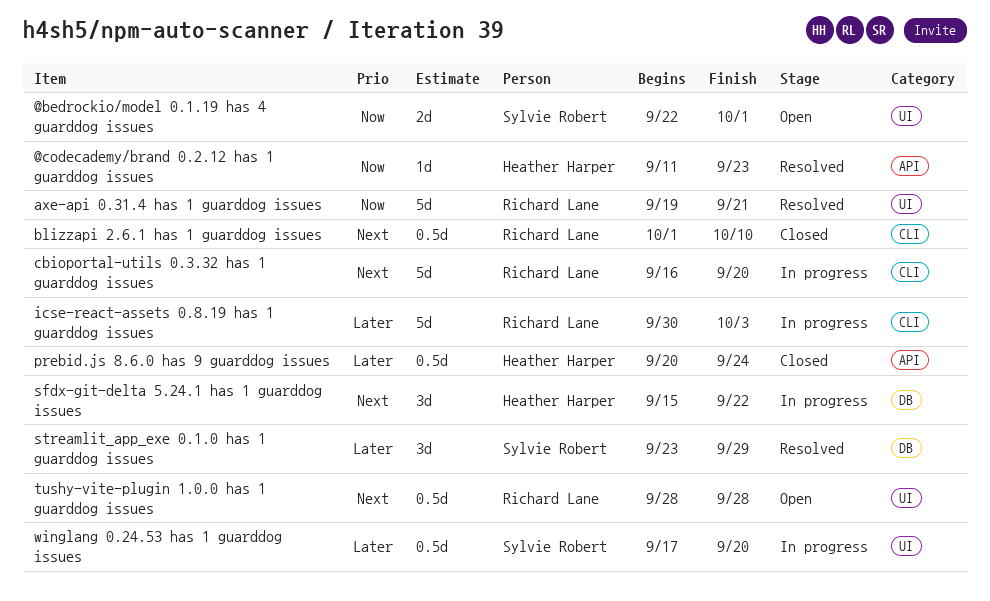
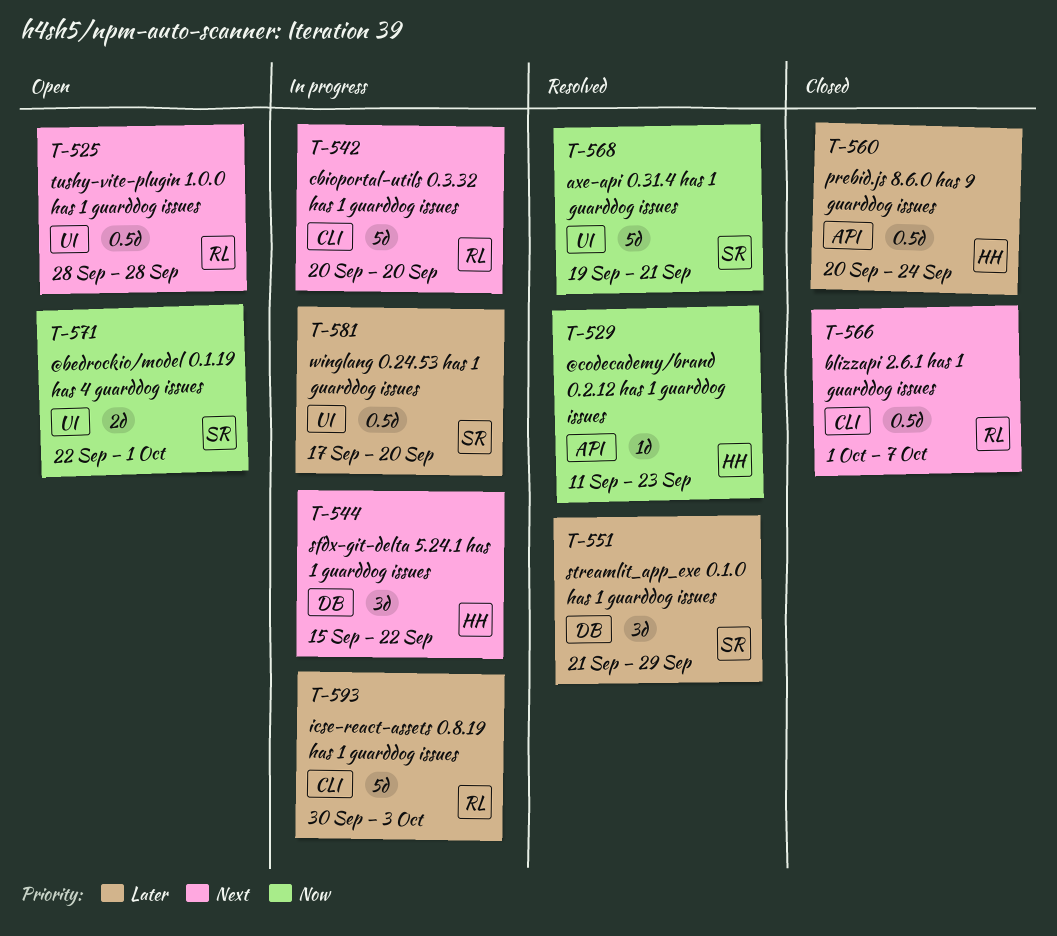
axe-api 0.31.4 has 1 guarddog issues, owner: Richard Lane -> Sylvie Robert
blizzapi 2.6.1 has 1 guarddog issues, due: Oct 10 -> Oct 7
cbioportal-utils 0.3.32 has 1 guarddog issues, start: Sep 16 -> Sep 20
streamlit_app_exe 0.1.0 has 1 guarddog issues, start: Sep 23 -> Sep 21

